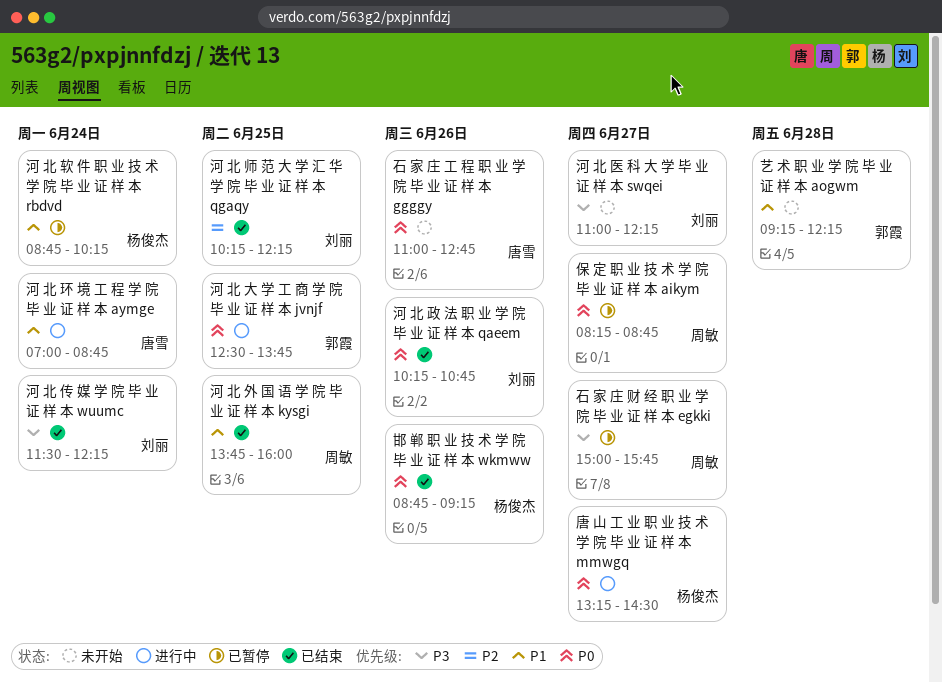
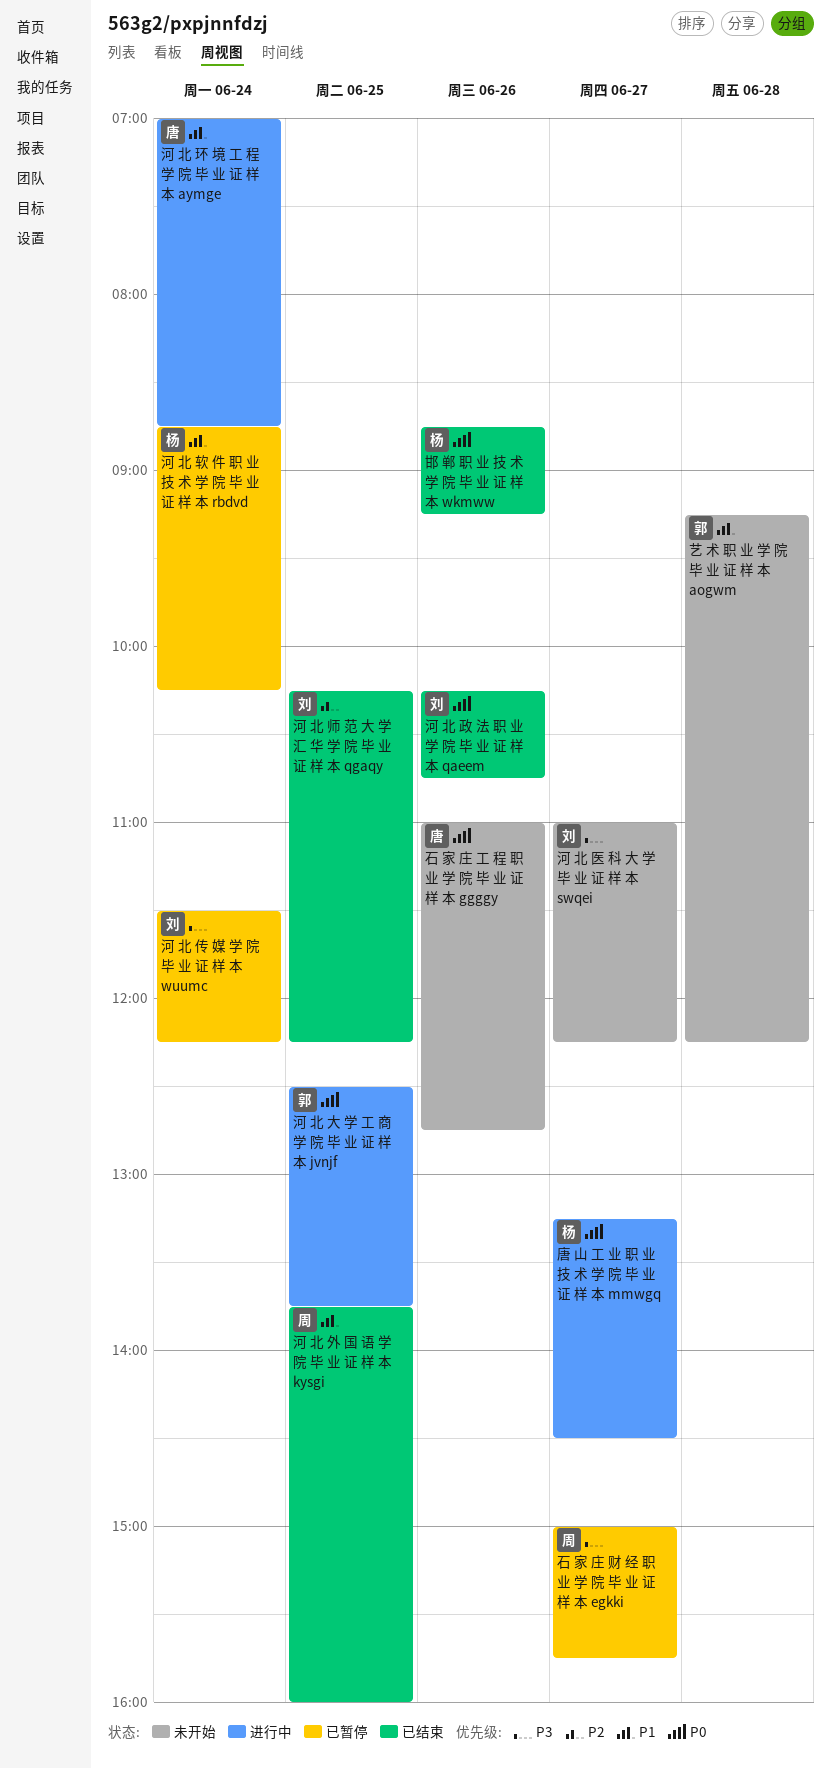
保 定 职 业 技 术 学 院 毕 业 证 样 本 aikym: present -> none
河 北 传 媒 学 院 毕 业 证 样 本 wuumc, status: 已结束 -> 已暂停

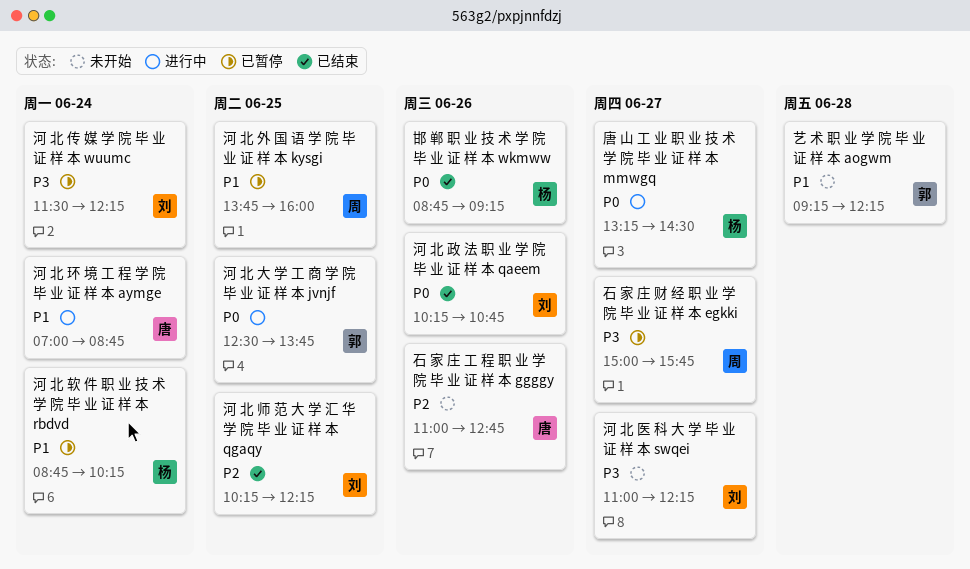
河 北 外 国 语 学 院 毕 业 证 样 本 kysgi, status: 已结束 -> 已暂停
石 家 庄 工 程 职 业 学 院 毕 业 证 样 本 ggggy, priority: P0 -> P2

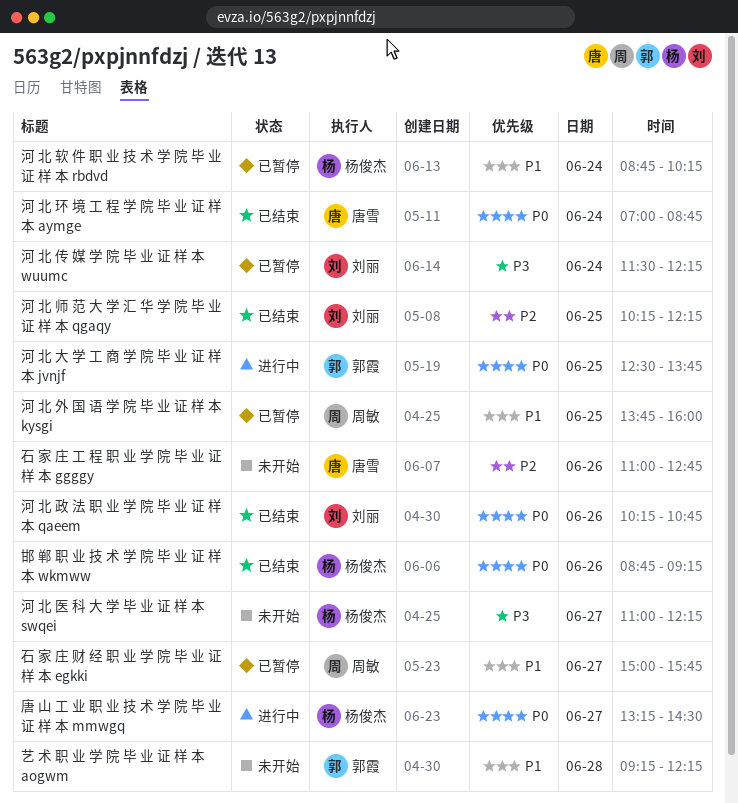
河 北 医 科 大 学 毕 业 证 样 本 swqei, owner: 刘丽 -> 杨俊杰
河 北 环 境 工 程 学 院 毕 业 证 样 本 aymge, status: 进行中 -> 已结束
河 北 环 境 工 程 学 院 毕 业 证 样 本 aymge, priority: P1 -> P0
石 家 庄 财 经 职 业 学 院 毕 业 证 样 本 egkki, priority: P3 -> P1

